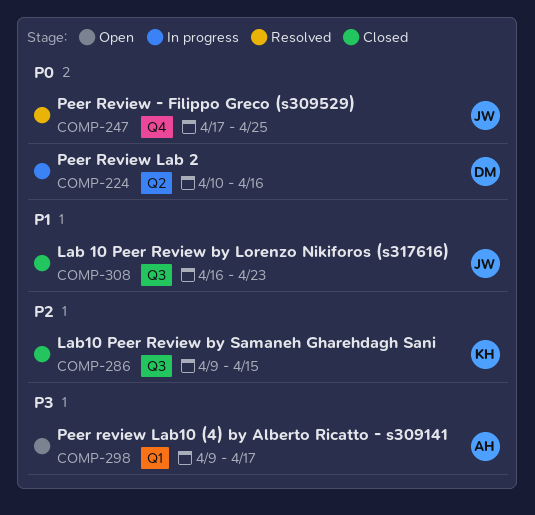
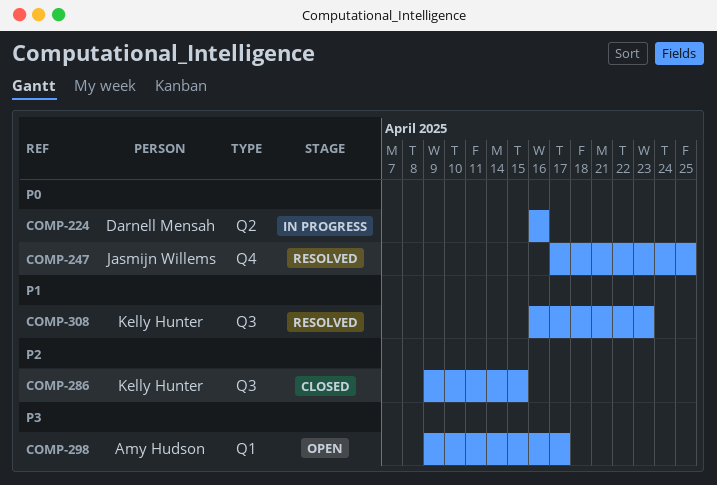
COMP-224, start: Apr 10 -> Apr 16
COMP-308, status: Closed -> Resolved
COMP-308, owner: Jasmijn Willems -> Kelly Hunter

